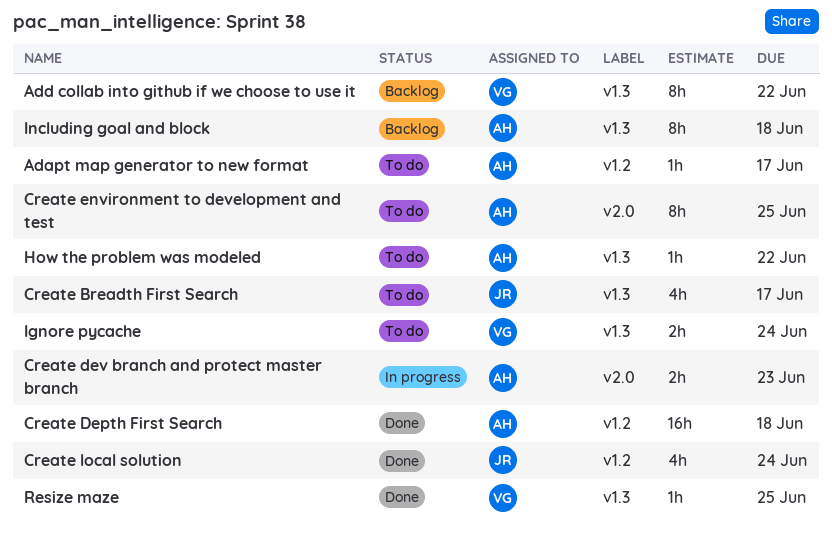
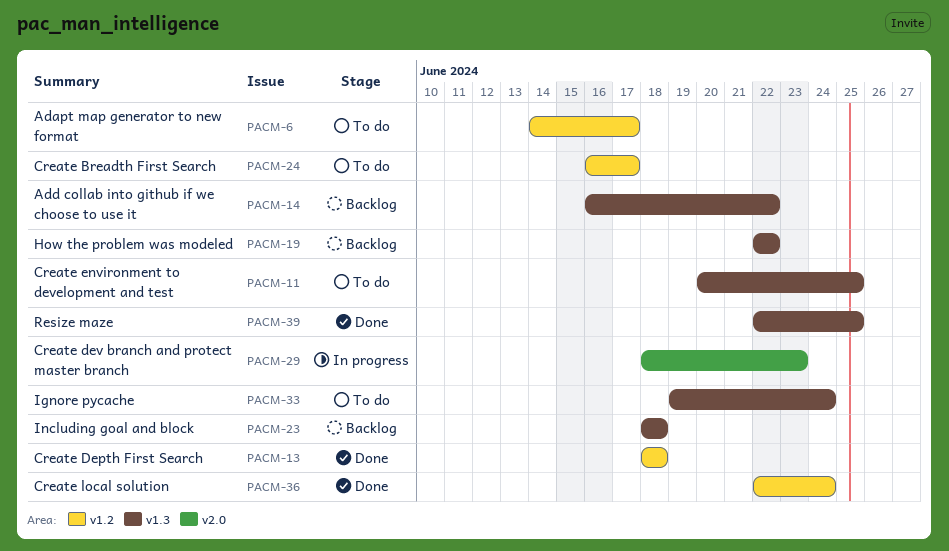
Create Breadth First Search, label: v1.3 -> v1.2
Create environment to development and test, label: v2.0 -> v1.3
How the problem was modeled, status: To do -> Backlog

